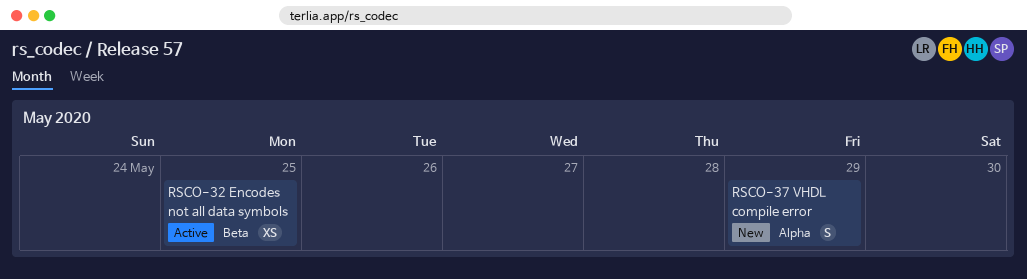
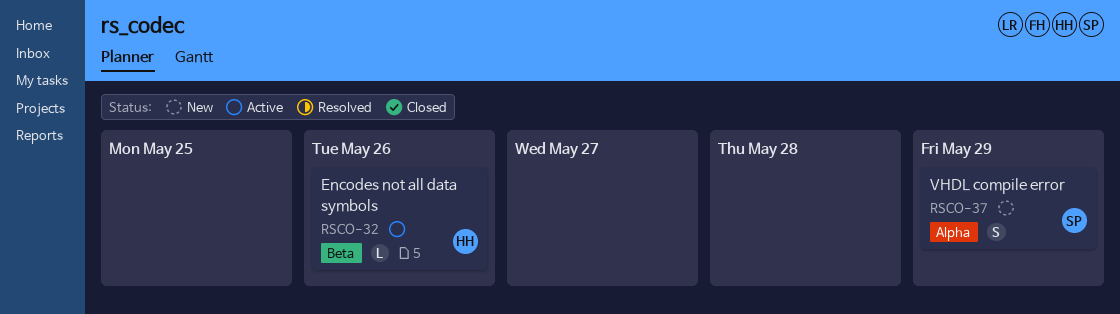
RSCO-32, estimate: XS -> L
RSCO-32, due: May 25 -> May 26

